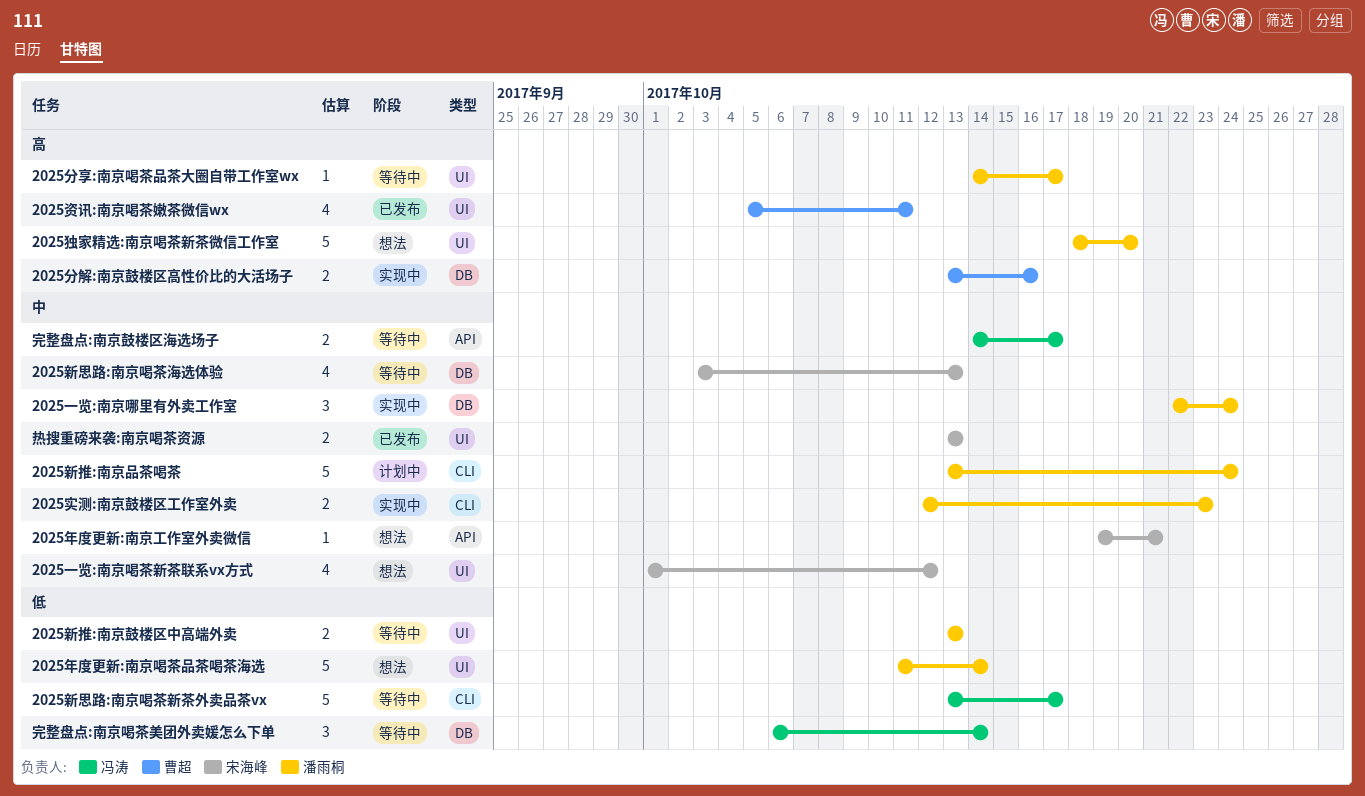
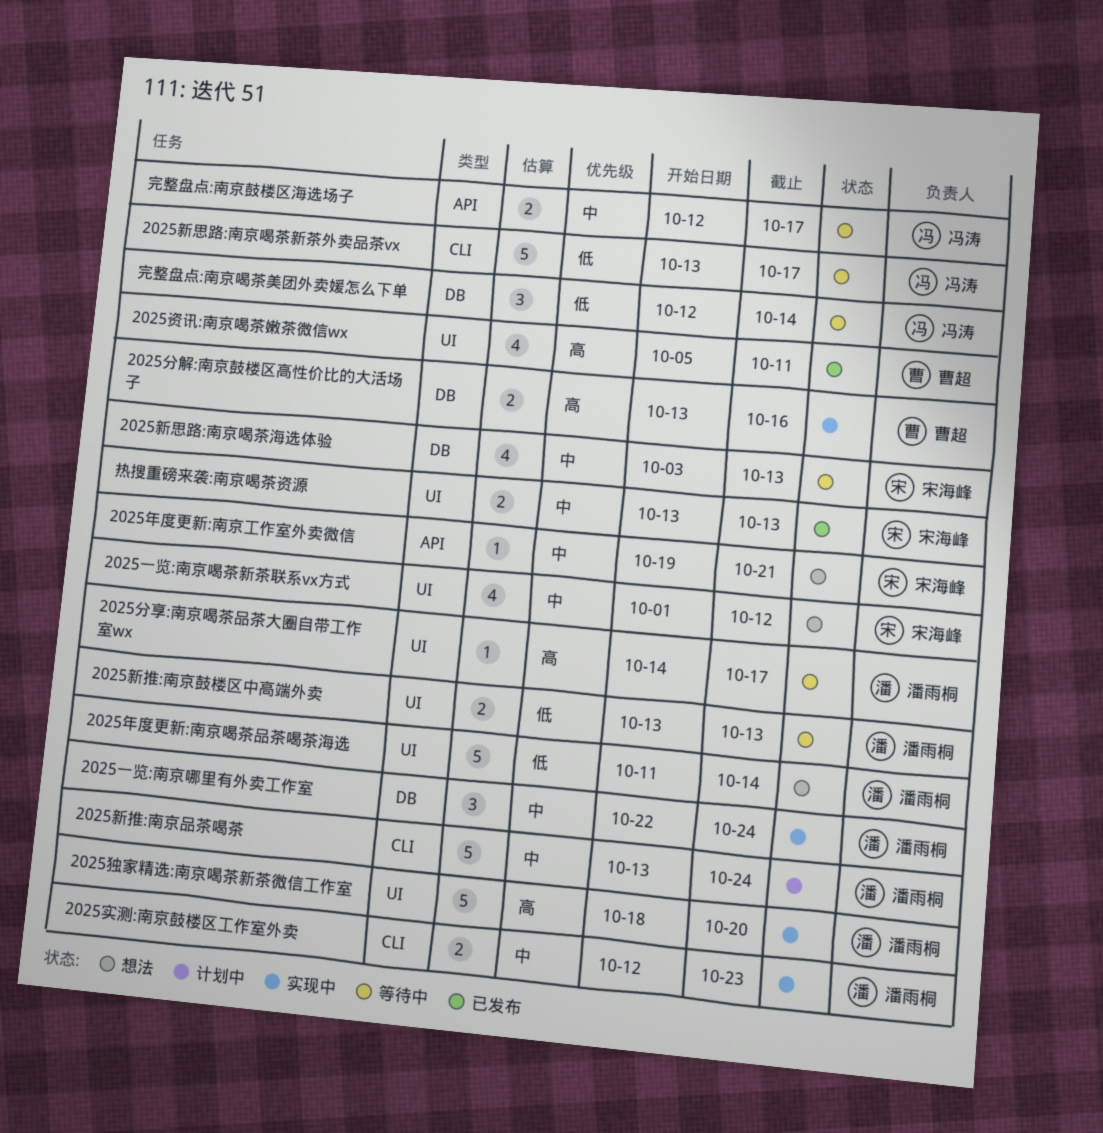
2025独家精选:南京喝茶新茶微信工作室, status: 想法 -> 实现中
完整盘点:南京喝茶美团外卖媛怎么下单, start: Oct 6 -> Oct 12
完整盘点:南京鼓楼区海选场子, start: Oct 14 -> Oct 12

